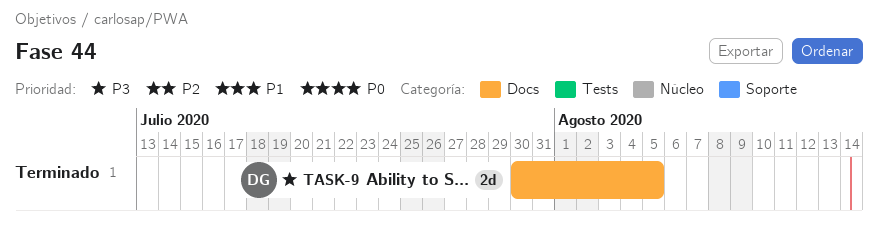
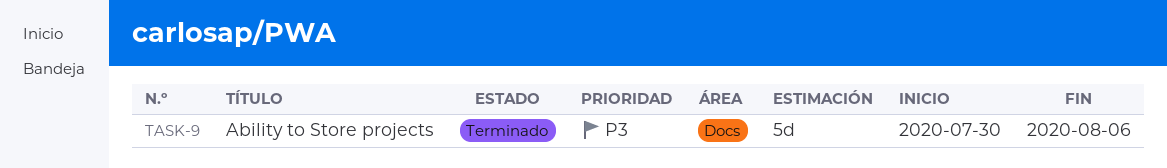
TASK-9, estimate: 2d -> 5d
TASK-9, due: Aug 5 -> Aug 6

